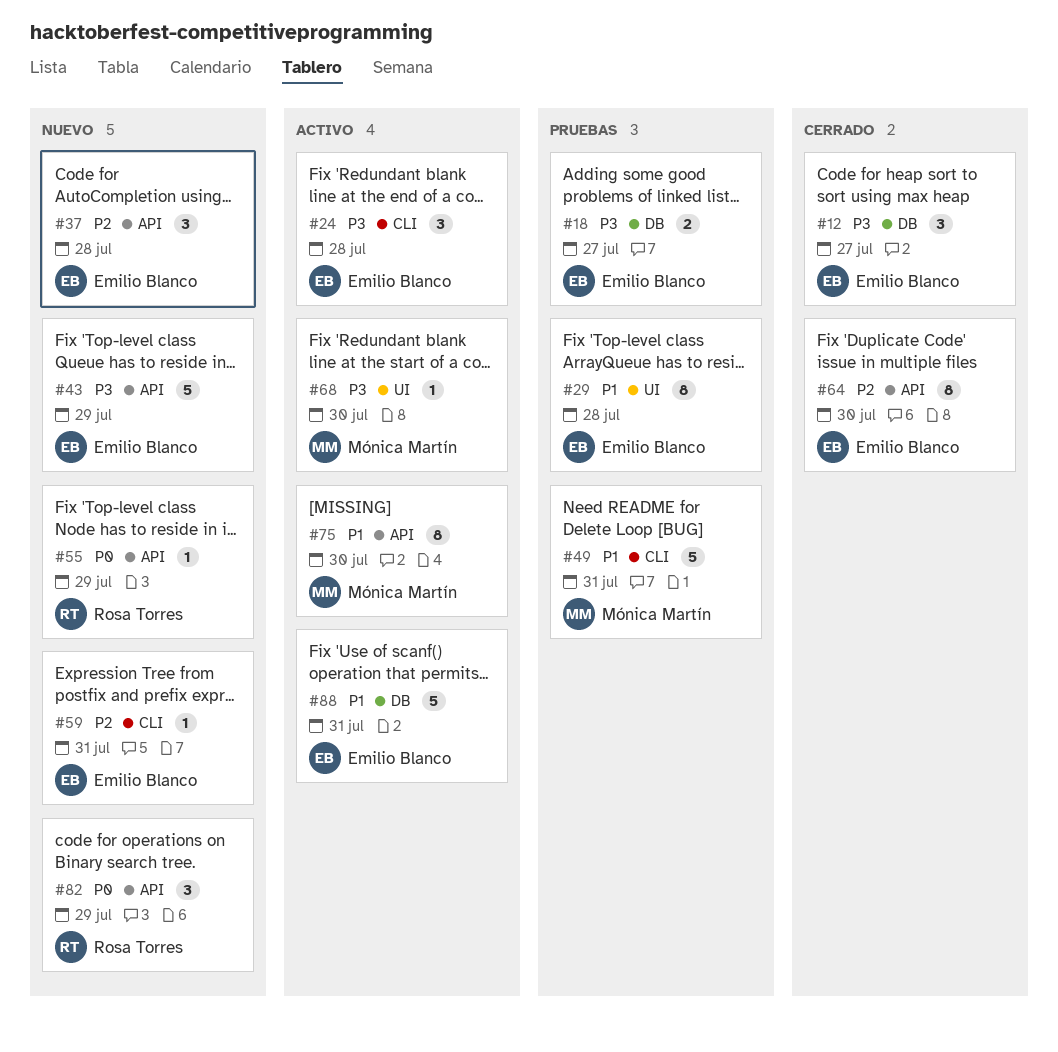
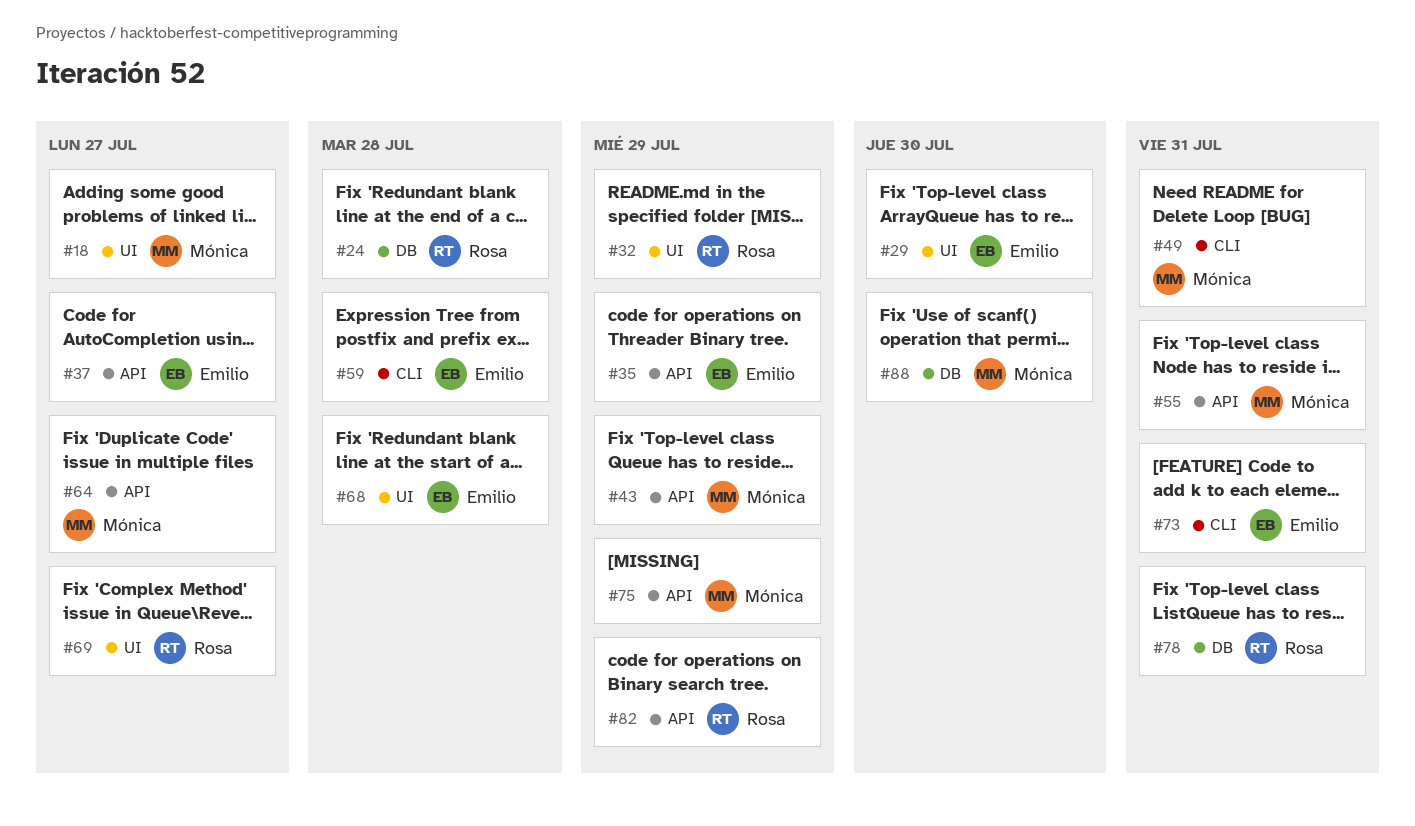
#12: present -> none
#18, owner: Emilio Blanco -> Mónica Martín
#18, label: DB -> UI
#24, owner: Emilio Blanco -> Rosa Torres
#24, label: CLI -> DB
#29, due: Jul 28 -> Jul 30
#32: none -> present
#35: none -> present
#37, due: Jul 28 -> Jul 27
#43, owner: Emilio Blanco -> Mónica Martín
#55, owner: Rosa Torres -> Mónica Martín
#55, due: Jul 29 -> Jul 31
#59, due: Jul 31 -> Jul 28
#64, owner: Emilio Blanco -> Mónica Martín
#64, due: Jul 30 -> Jul 27
#68, owner: Mónica Martín -> Emilio Blanco
#68, due: Jul 30 -> Jul 28
#69: none -> present
#73: none -> present
#75, due: Jul 30 -> Jul 29
#78: none -> present
#88, owner: Emilio Blanco -> Mónica Martín
#88, due: Jul 31 -> Jul 30

